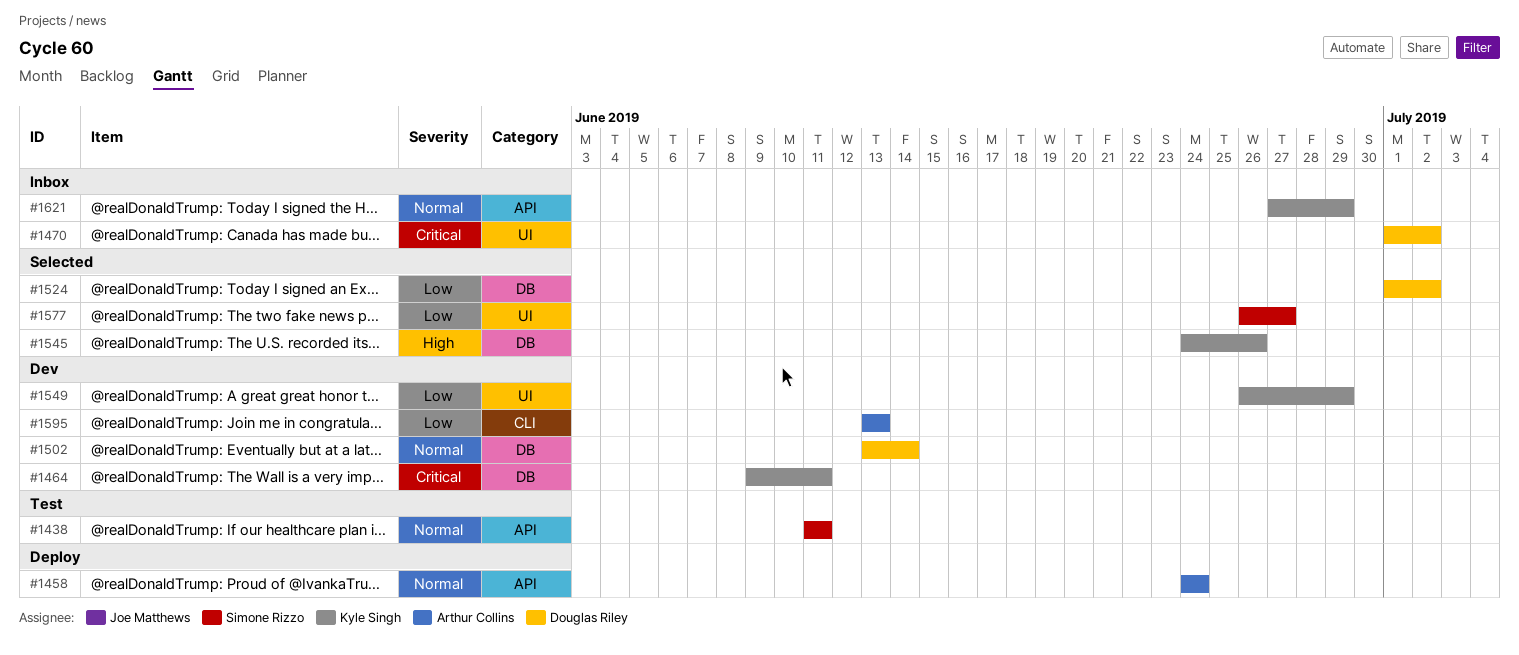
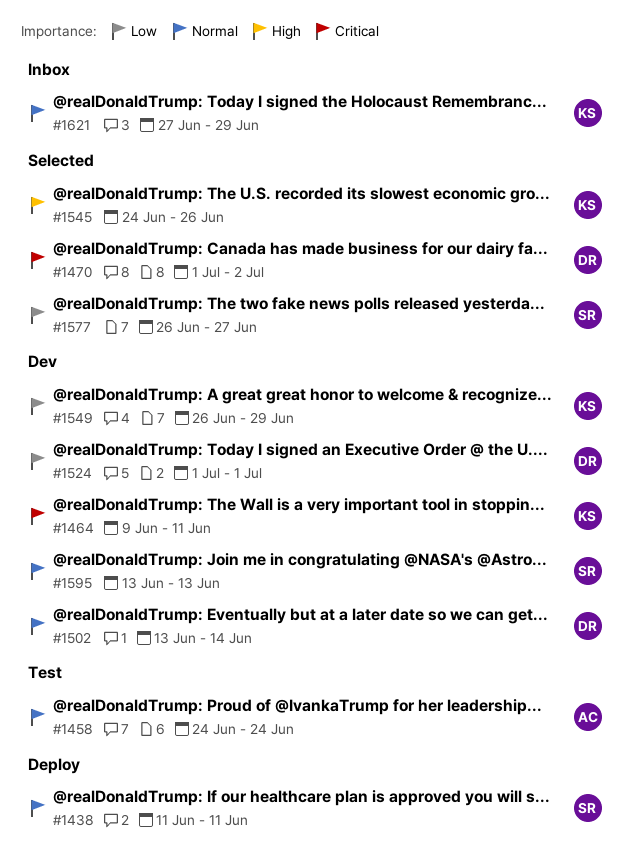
#1438, status: Test -> Deploy
#1458, status: Deploy -> Test
#1470, status: Inbox -> Selected
#1524, status: Selected -> Dev
#1524, due: Jul 2 -> Jul 1
#1595, owner: Arthur Collins -> Simone Rizzo
#1595, priority: Low -> Normal

